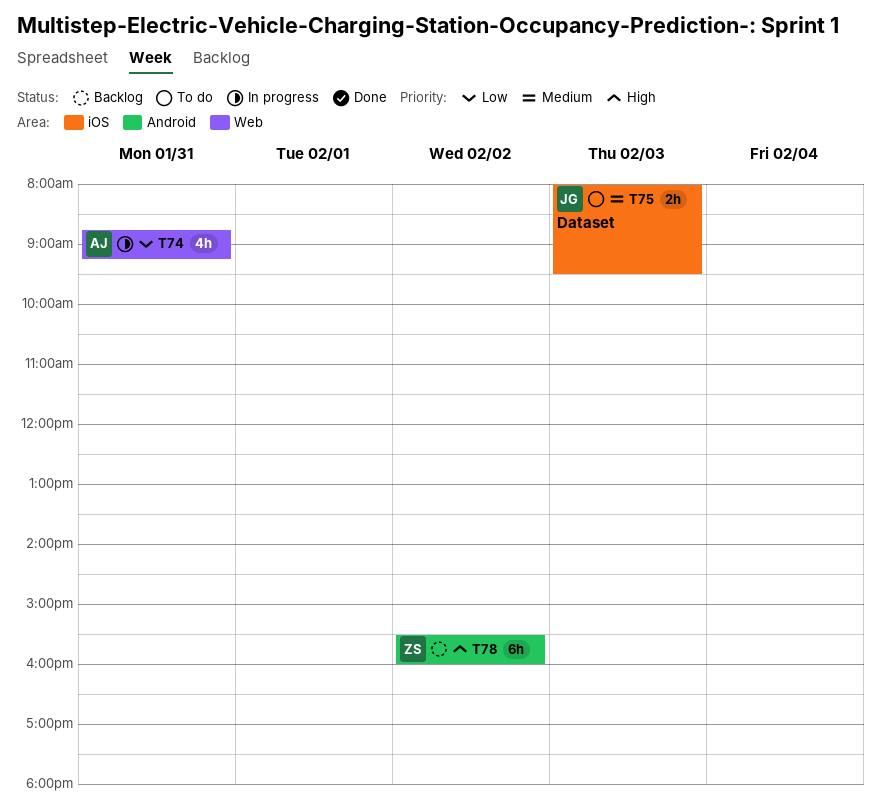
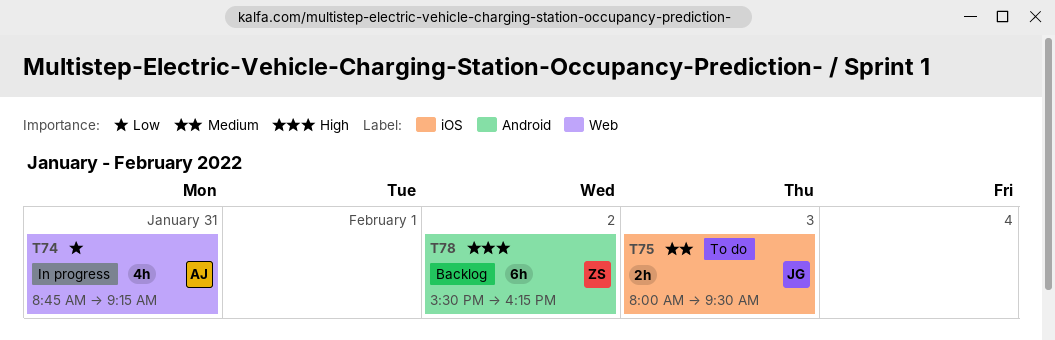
T78, ends: 16:00 -> 16:15

